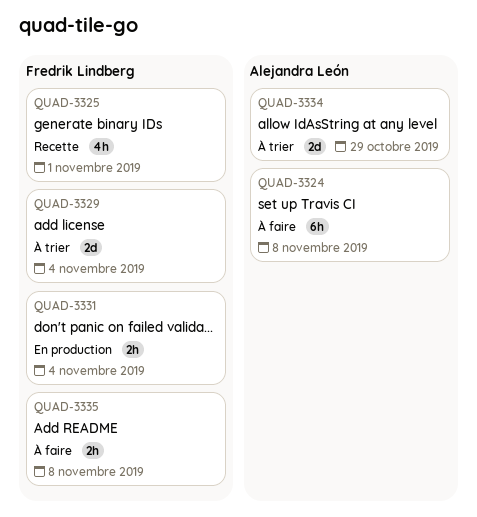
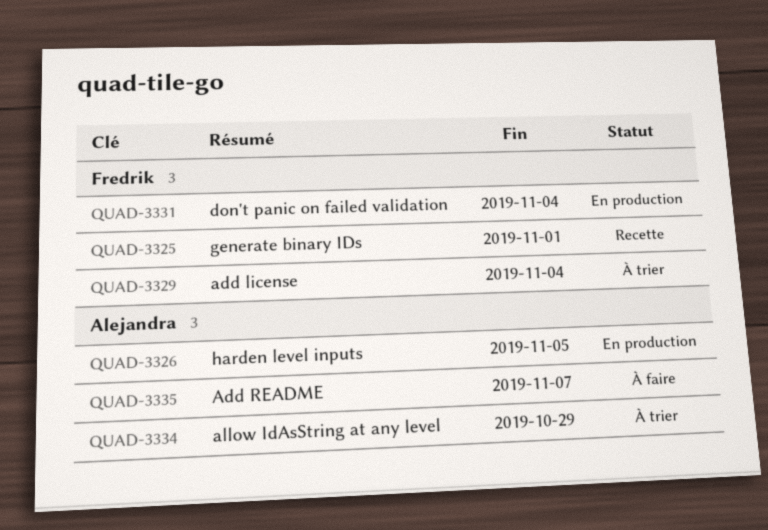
QUAD-3324: present -> none
QUAD-3326: none -> present
QUAD-3335, owner: Fredrik Lindberg -> Alejandra León
QUAD-3335, due: Nov 8 -> Nov 7

